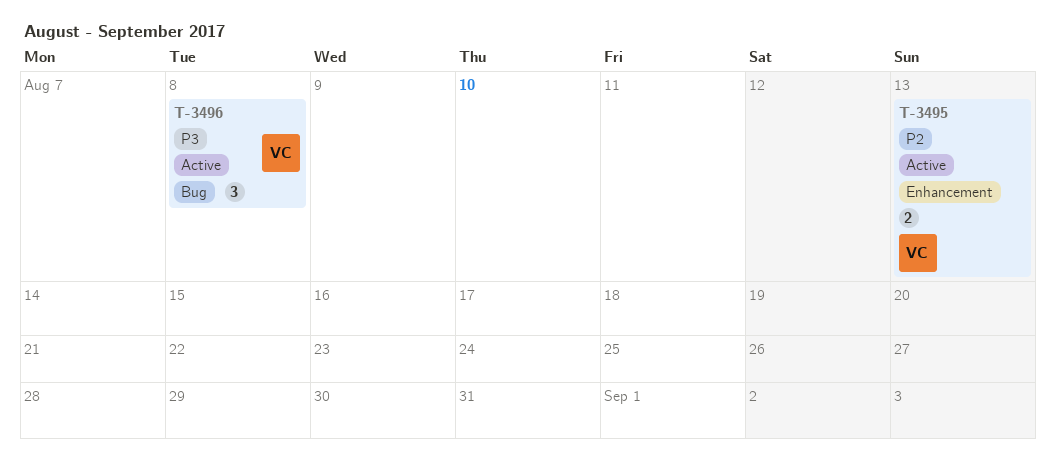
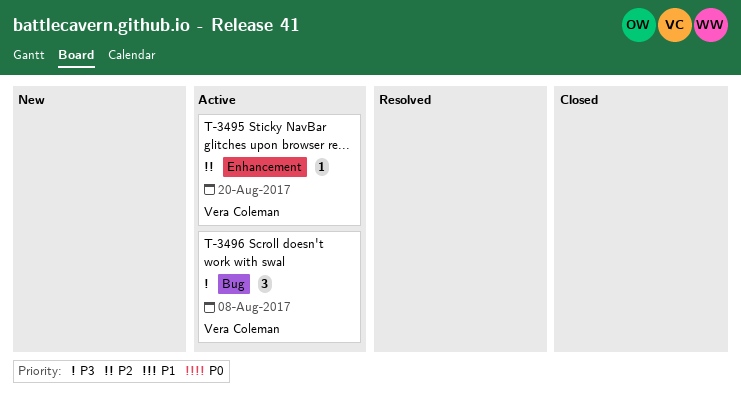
T-3495, estimate: 2 -> 1
T-3495, due: Aug 13 -> Aug 20

